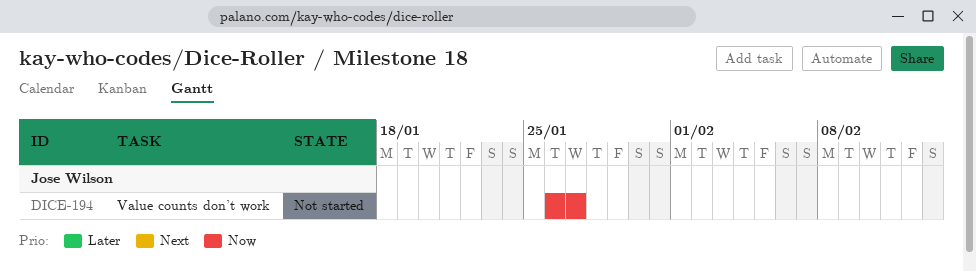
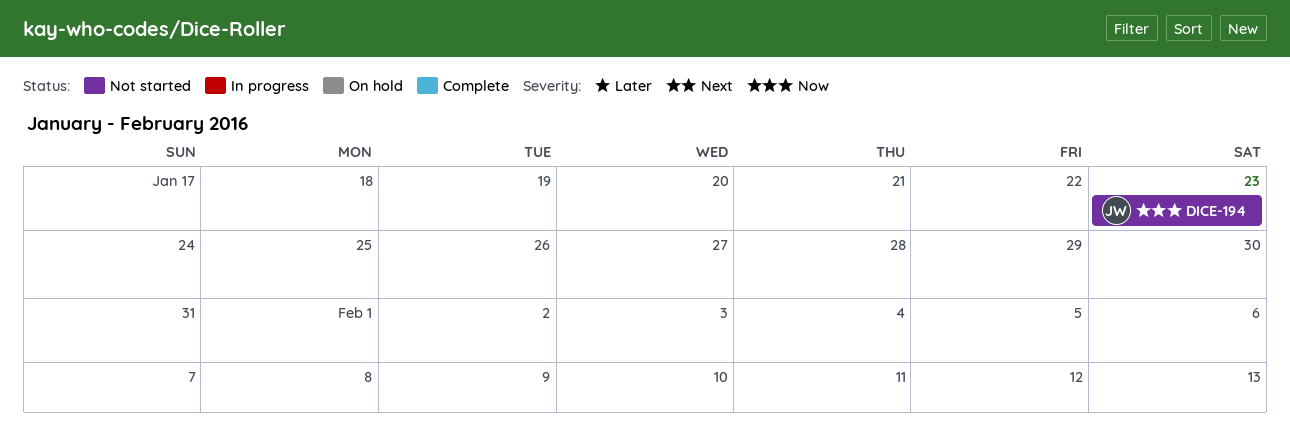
DICE-194, start: Jan 26 -> Jan 23
DICE-194, due: Jan 27 -> Jan 23

